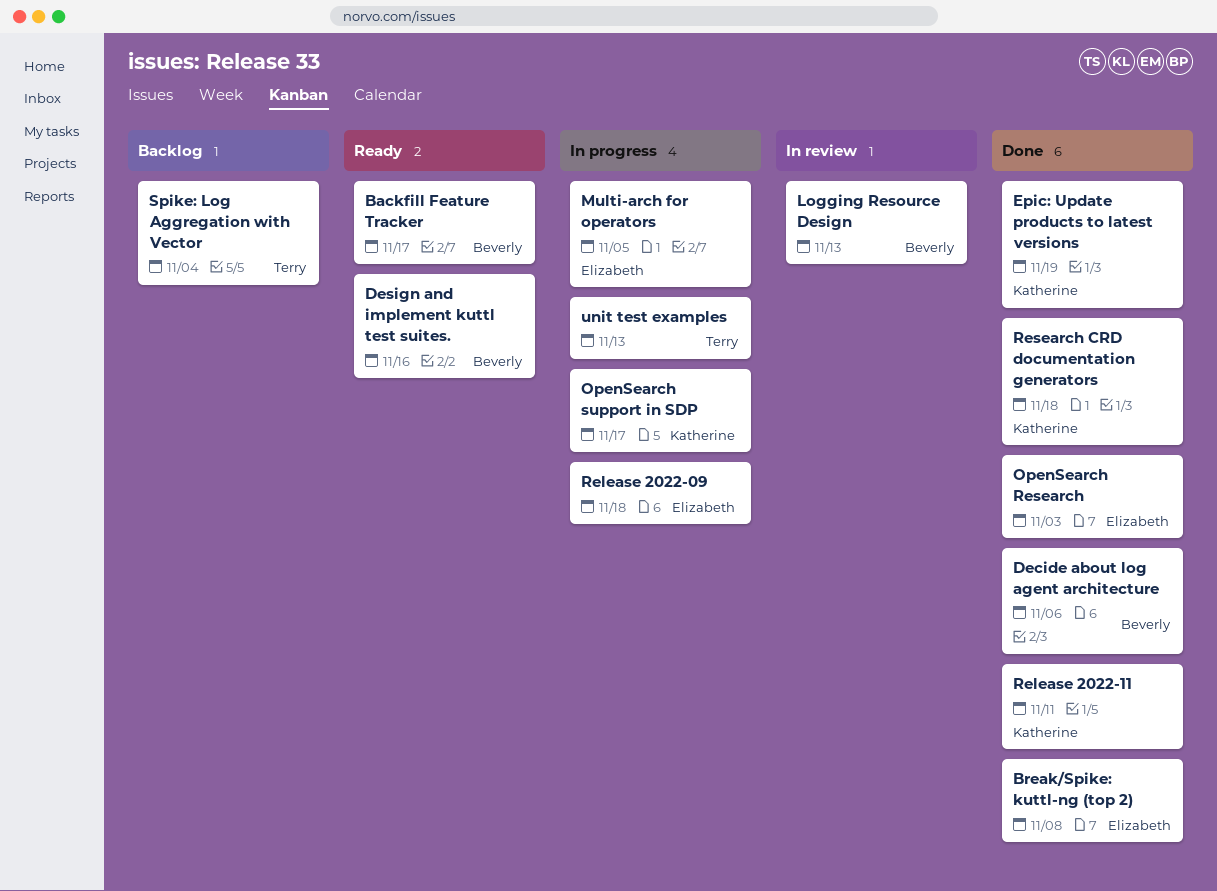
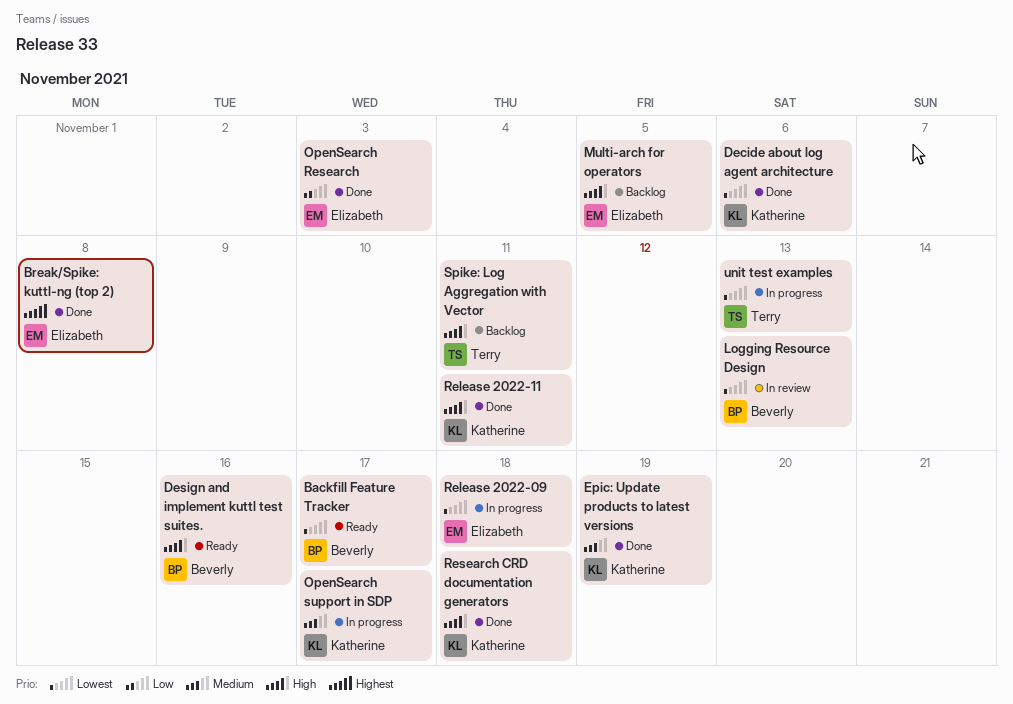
Decide about log agent architecture, owner: Beverly -> Katherine
Multi-arch for operators, status: In progress -> Backlog
Spike: Log Aggregation with Vector, due: Nov 4 -> Nov 11

